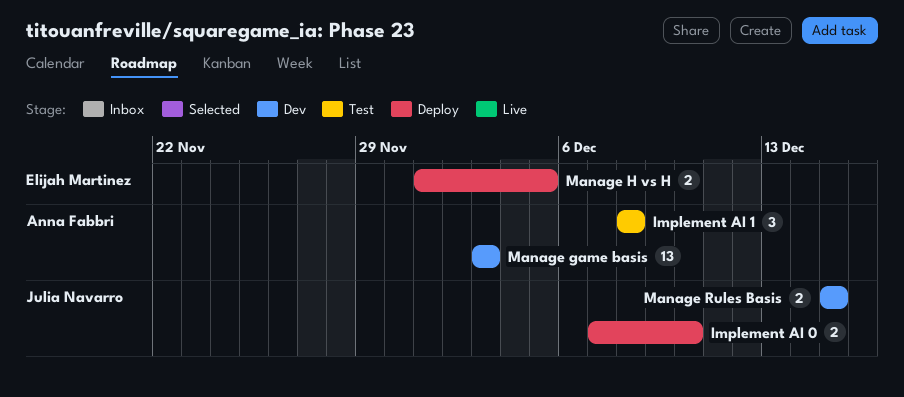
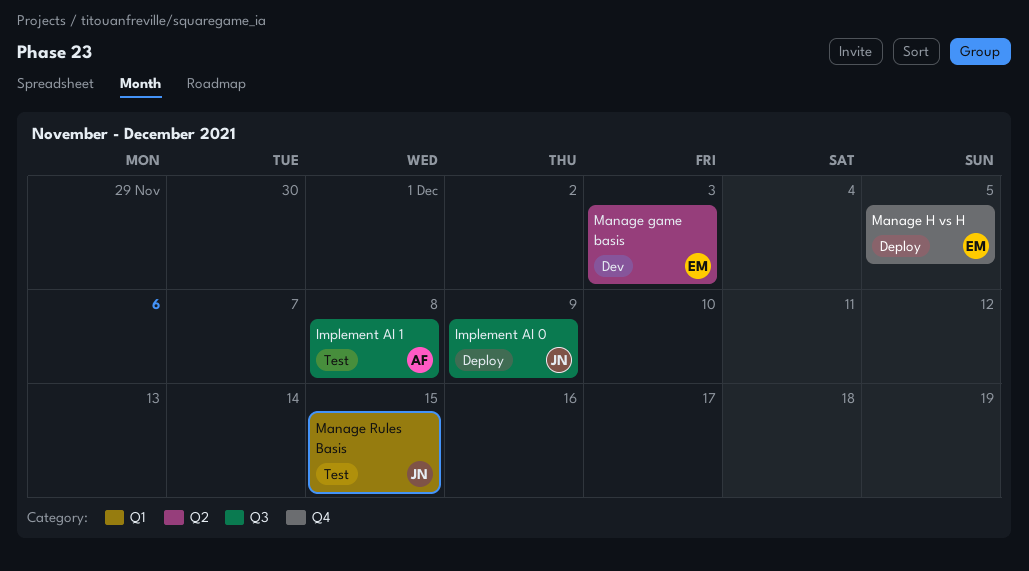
Implement AI 0, due: Dec 10 -> Dec 9
Manage game basis, owner: Anna Fabbri -> Elijah Martinez
Manage Rules Basis, status: Dev -> Test

